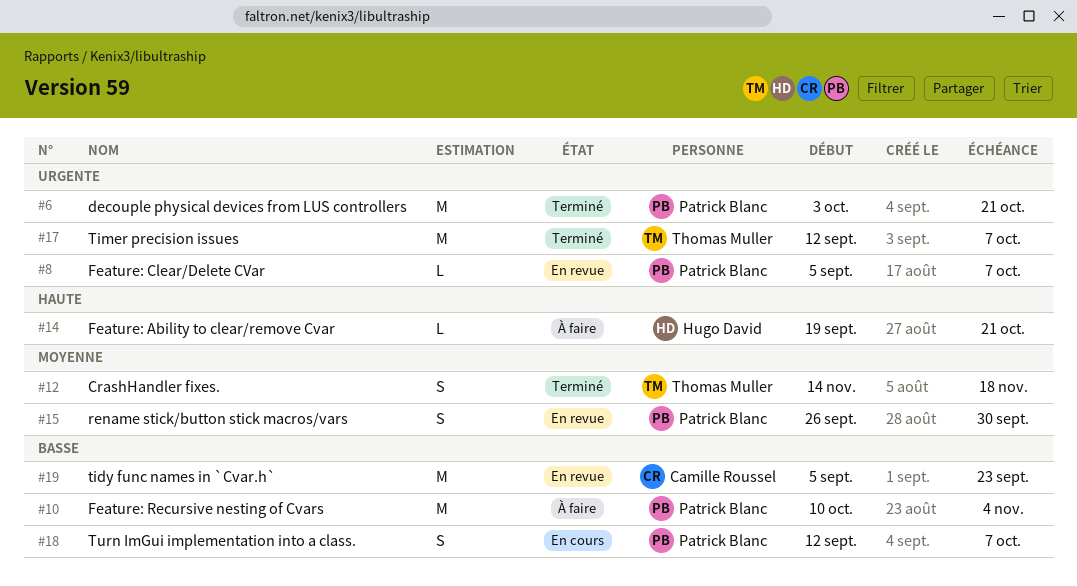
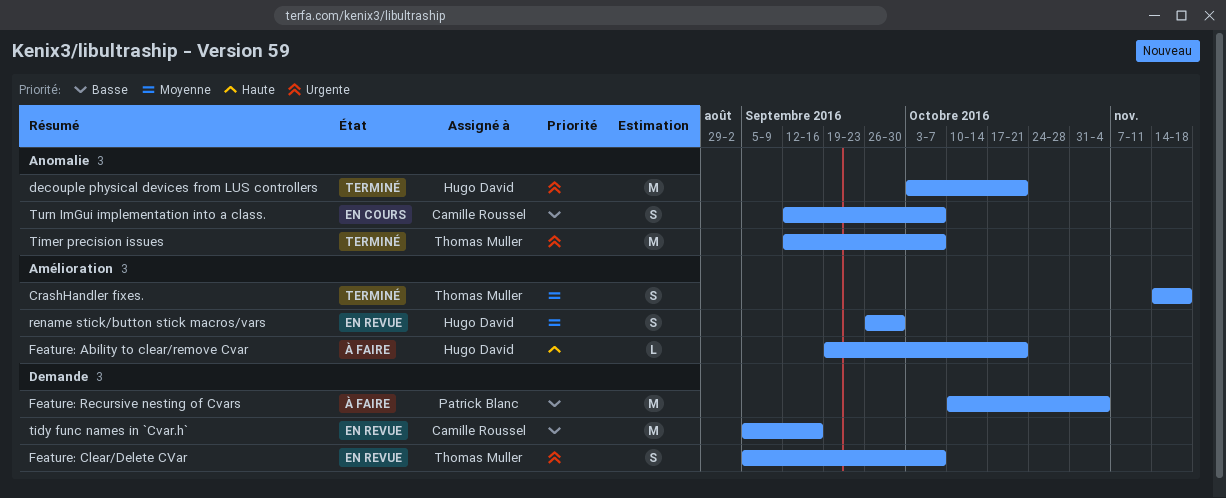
decouple physical devices from LUS controllers, owner: Patrick Blanc -> Hugo David
Feature: Clear/Delete CVar, owner: Patrick Blanc -> Thomas Muller
Feature: Clear/Delete CVar, estimate: L -> S
rename stick/button stick macros/vars, owner: Patrick Blanc -> Hugo David
tidy func names in `Cvar.h`, due: Sep 23 -> Sep 16
Turn ImGui implementation into a class., owner: Patrick Blanc -> Camille Roussel

